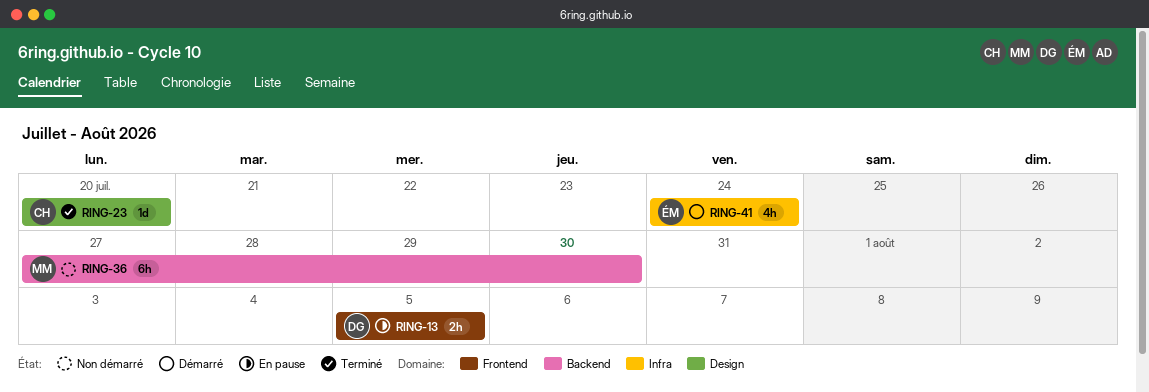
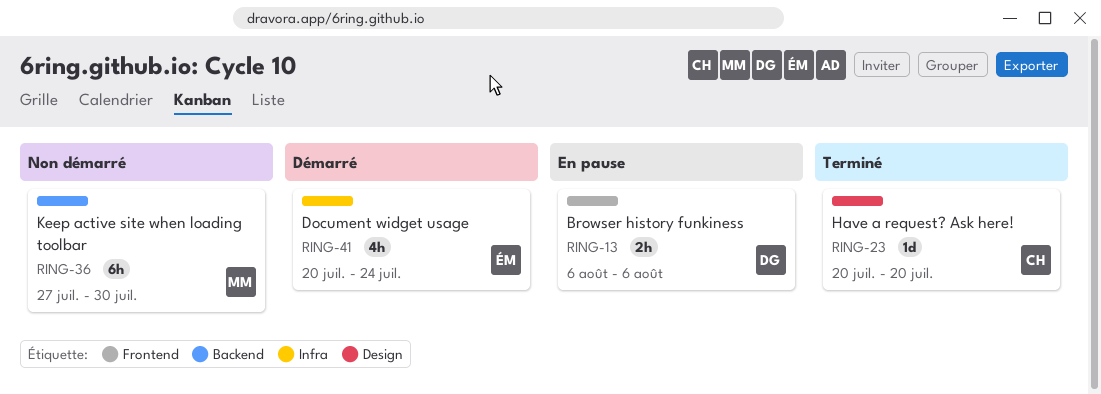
RING-13, start: Aug 5 -> Aug 6
RING-13, due: Aug 5 -> Aug 6
RING-41, start: Jul 24 -> Jul 20

